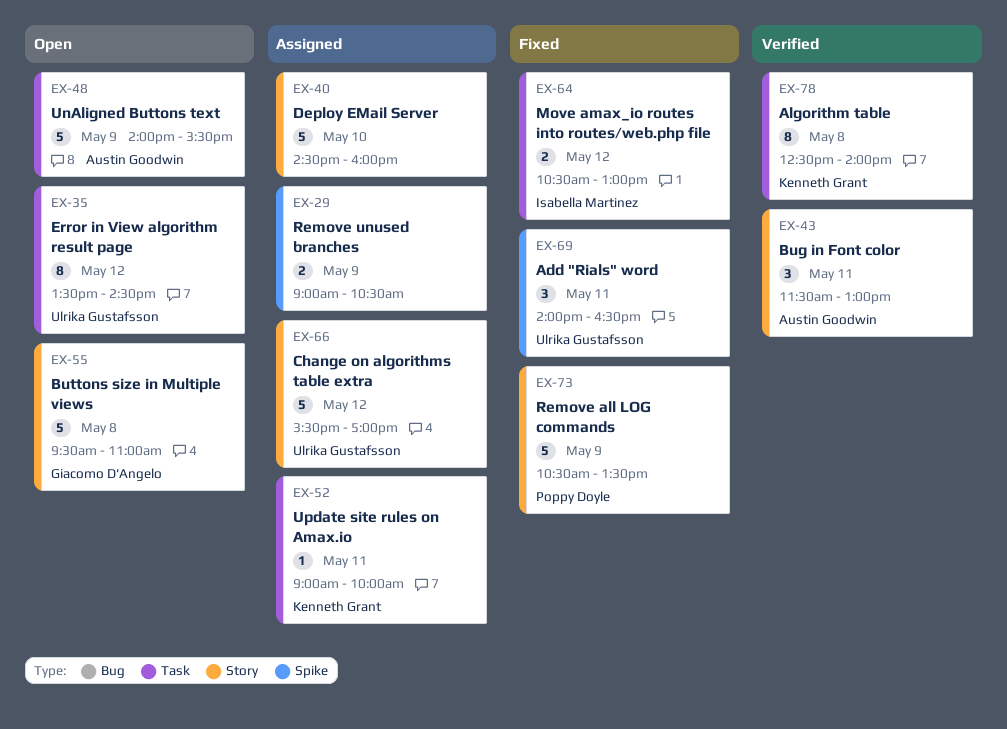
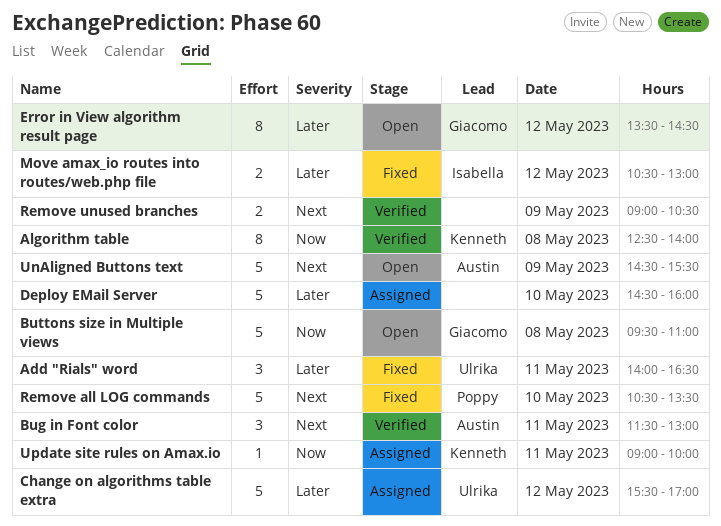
Error in View algorithm result page, owner: Ulrika Gustafsson -> Giacomo D'Angelo
Remove all LOG commands, day: May 9 -> May 10
Remove unused branches, status: Assigned -> Verified
UnAligned Buttons text, begins: 14:00 -> 14:30

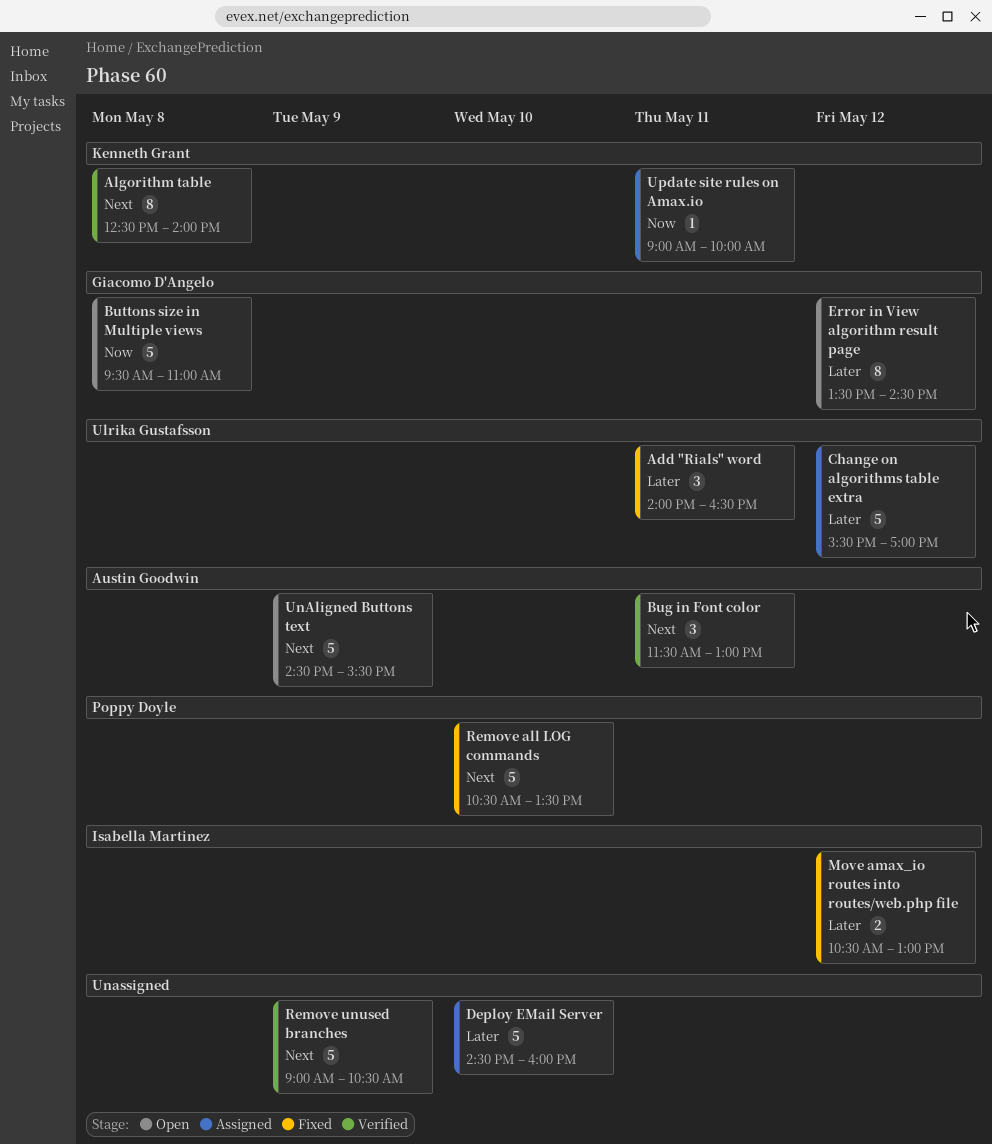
Algorithm table, priority: Now -> Next
Remove unused branches, estimate: 2 -> 5

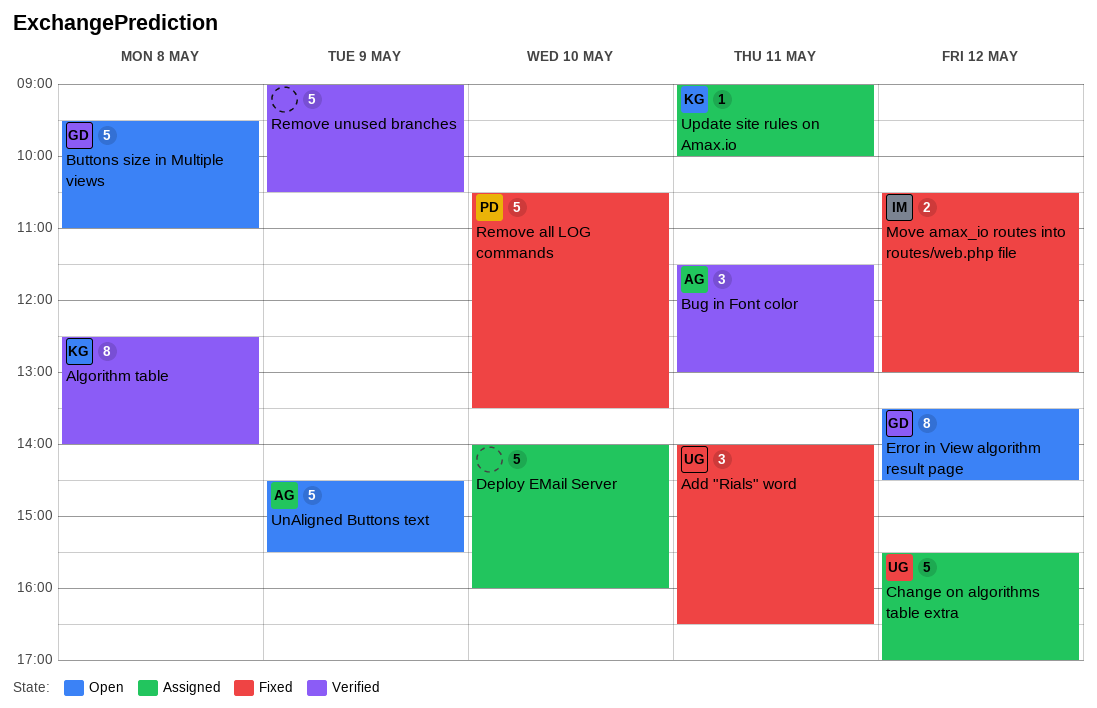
Deploy EMail Server, begins: 14:30 -> 14:00

